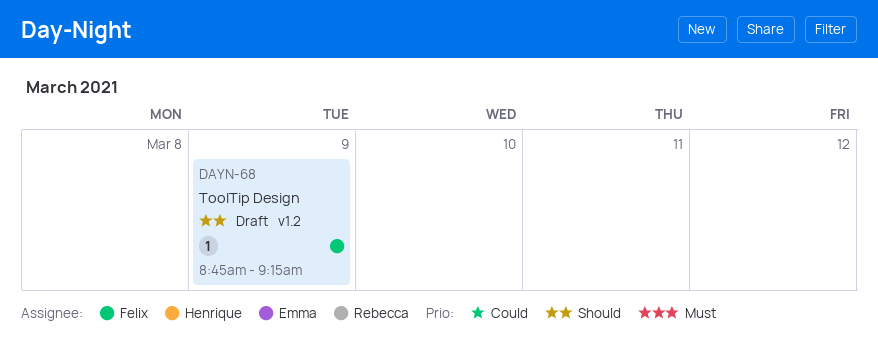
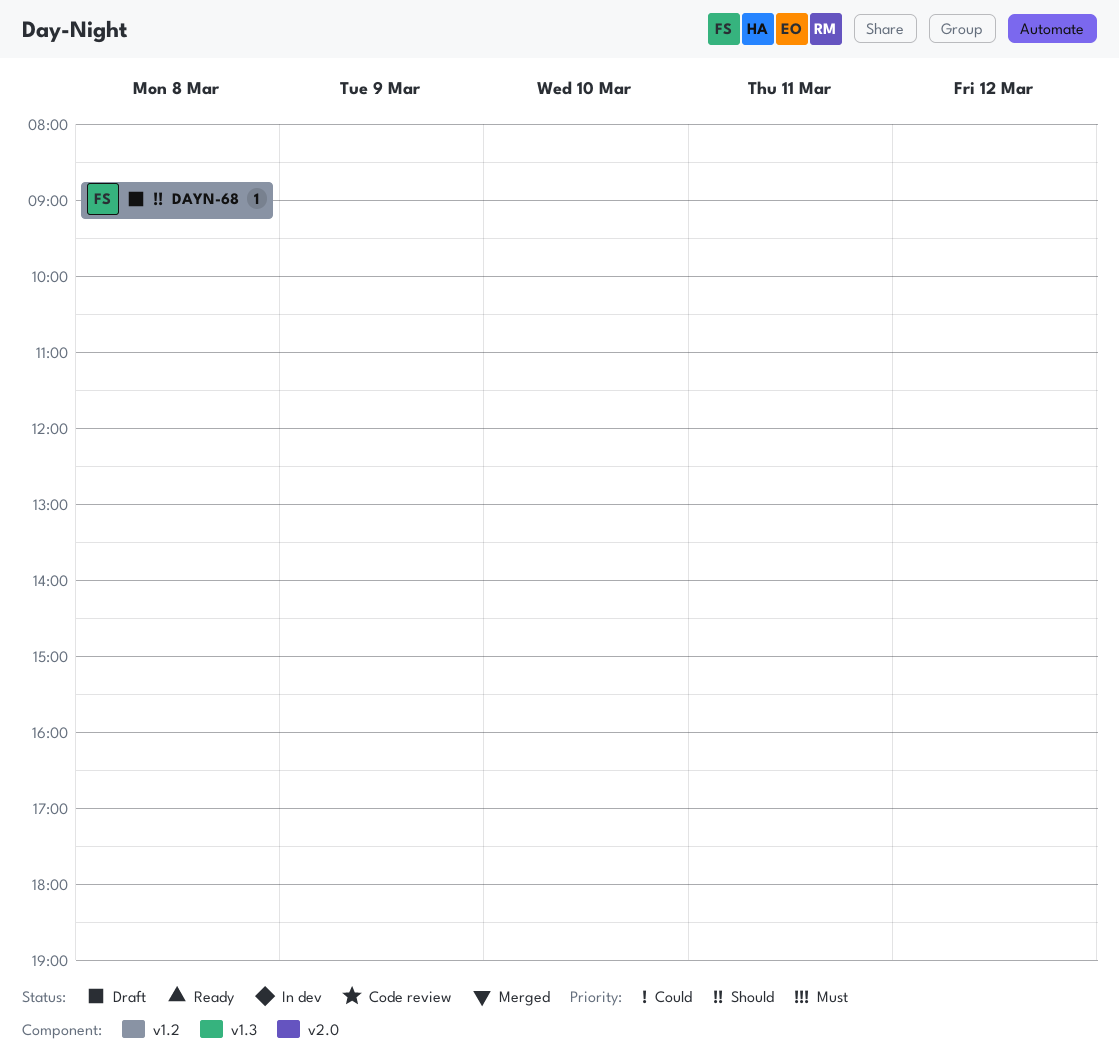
DAYN-68, day: Mar 9 -> Mar 8

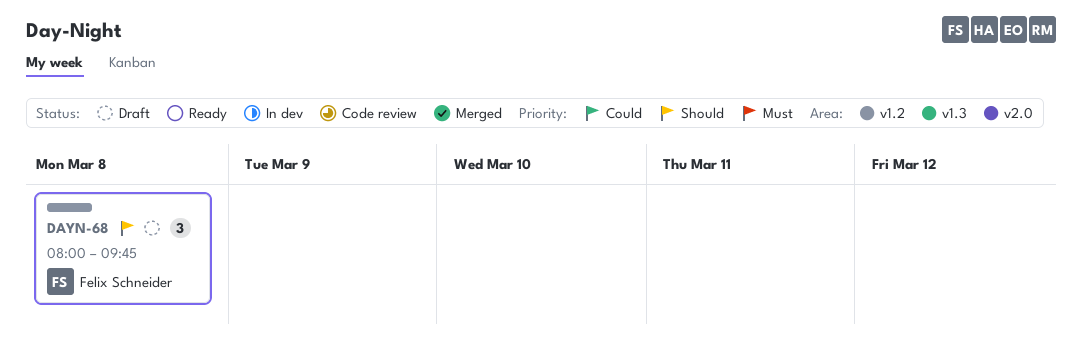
DAYN-68, estimate: 1 -> 3
DAYN-68, begins: 08:45 -> 08:00
DAYN-68, ends: 09:15 -> 09:45

